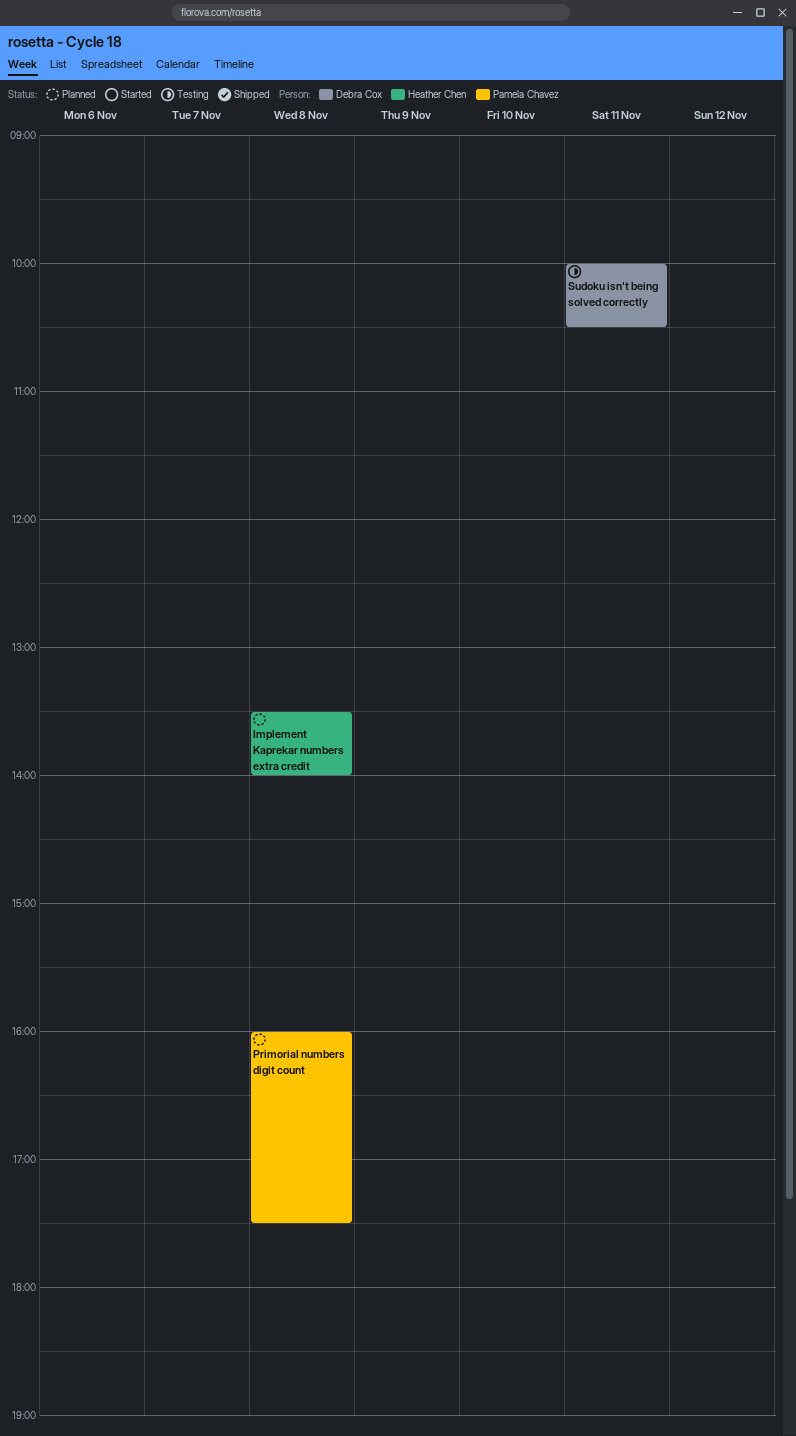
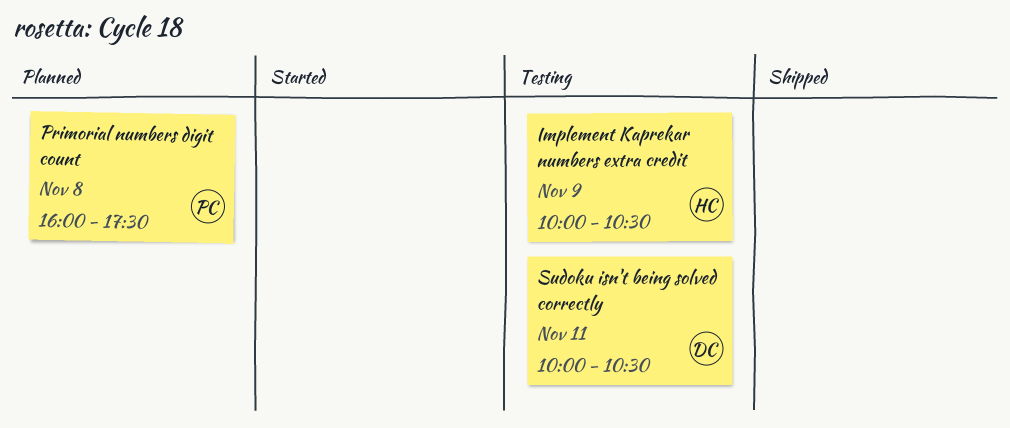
Implement Kaprekar numbers extra credit, status: Planned -> Testing
Implement Kaprekar numbers extra credit, day: Nov 8 -> Nov 9
Implement Kaprekar numbers extra credit, begins: 13:30 -> 10:00
Implement Kaprekar numbers extra credit, ends: 14:00 -> 10:30

